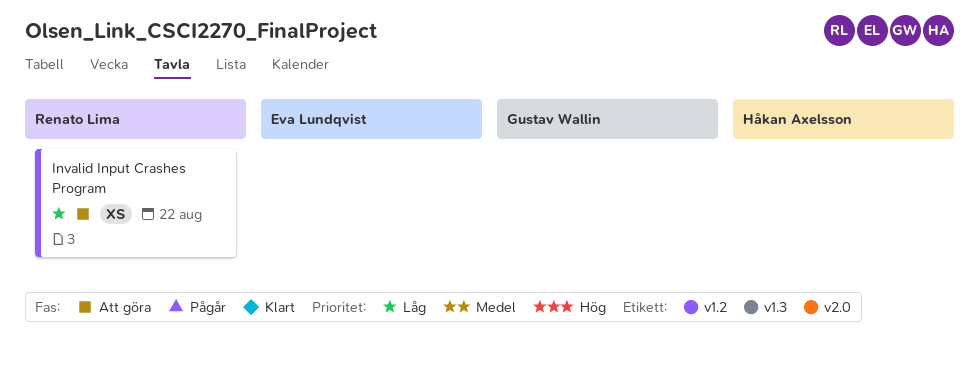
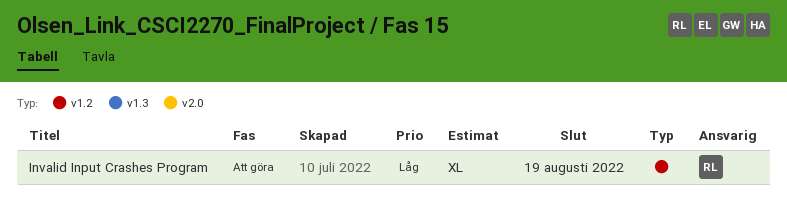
Invalid Input Crashes Program, estimate: XS -> XL
Invalid Input Crashes Program, due: Aug 22 -> Aug 19

